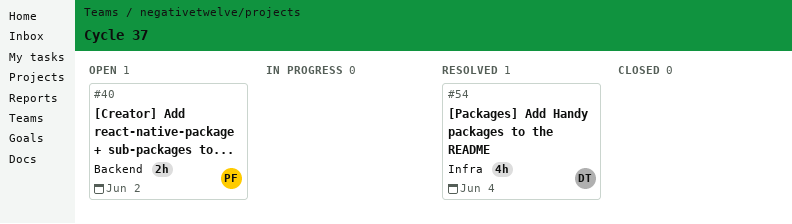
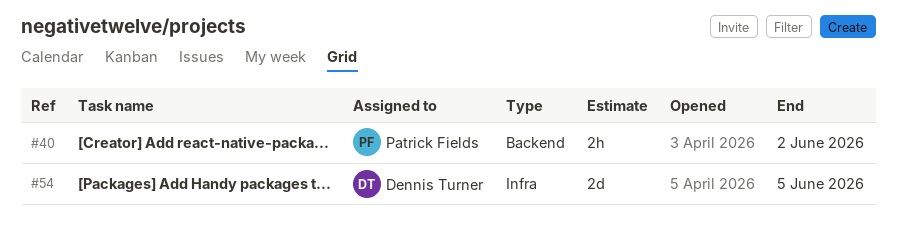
#54, estimate: 4h -> 2d
#54, due: Jun 4 -> Jun 5

